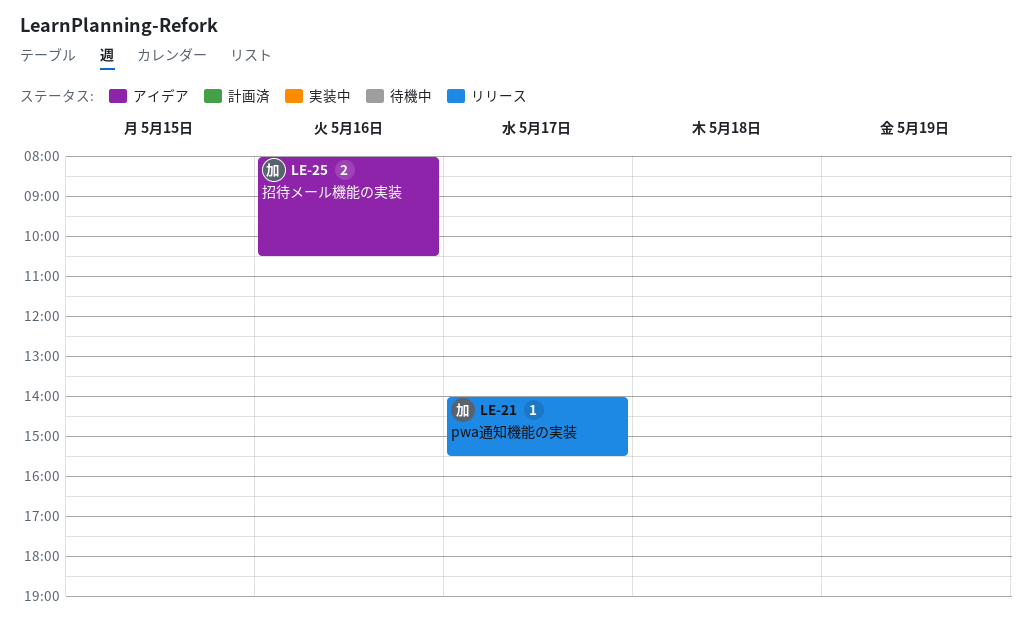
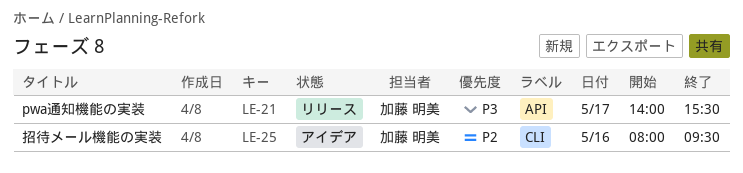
LE-25, ends: 10:30 -> 09:30

